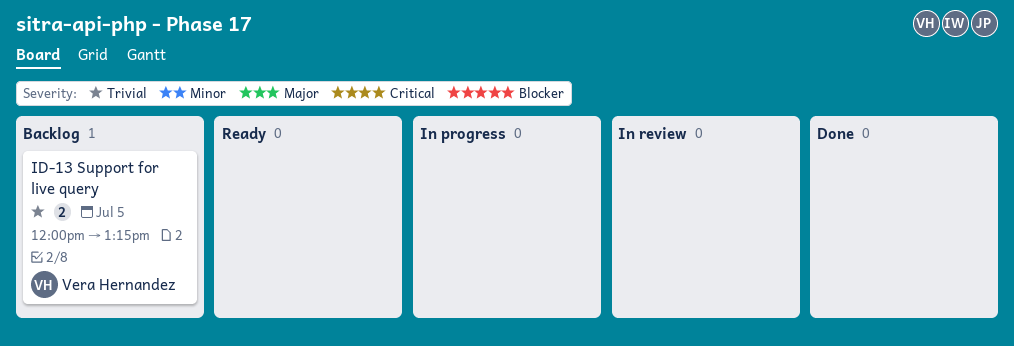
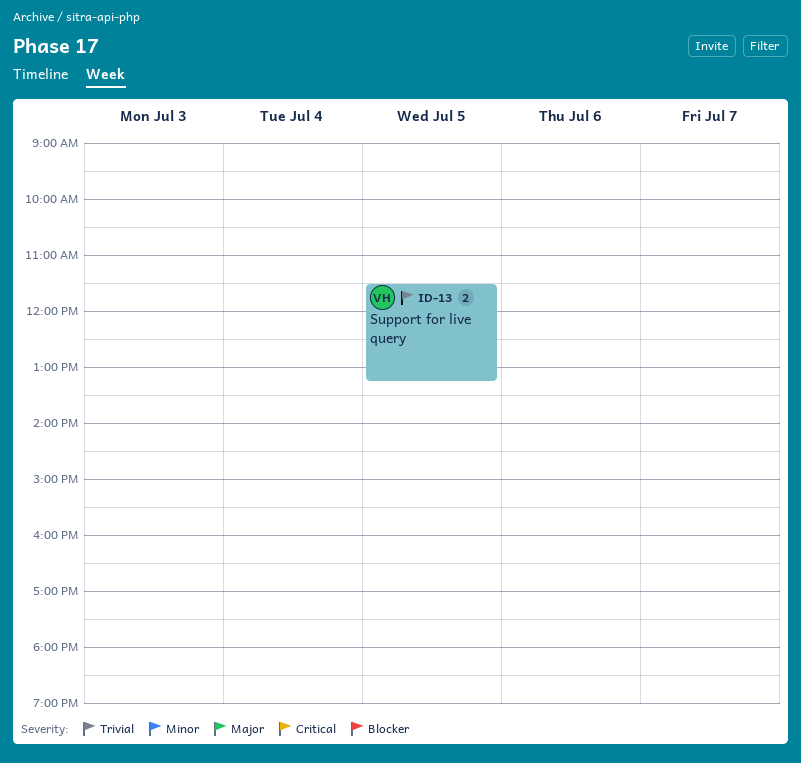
ID-13, begins: 12:00 -> 11:30

